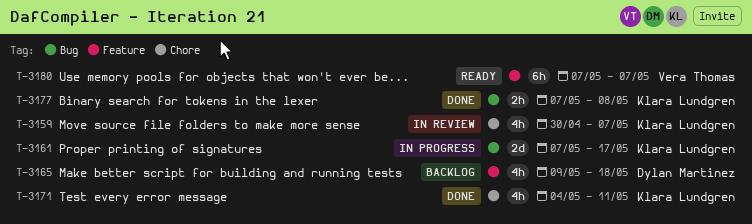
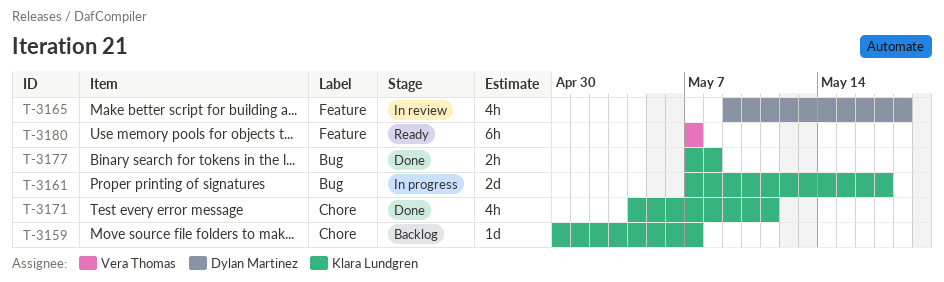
T-3159, status: In review -> Backlog
T-3159, estimate: 4h -> 1d
T-3165, status: Backlog -> In review

